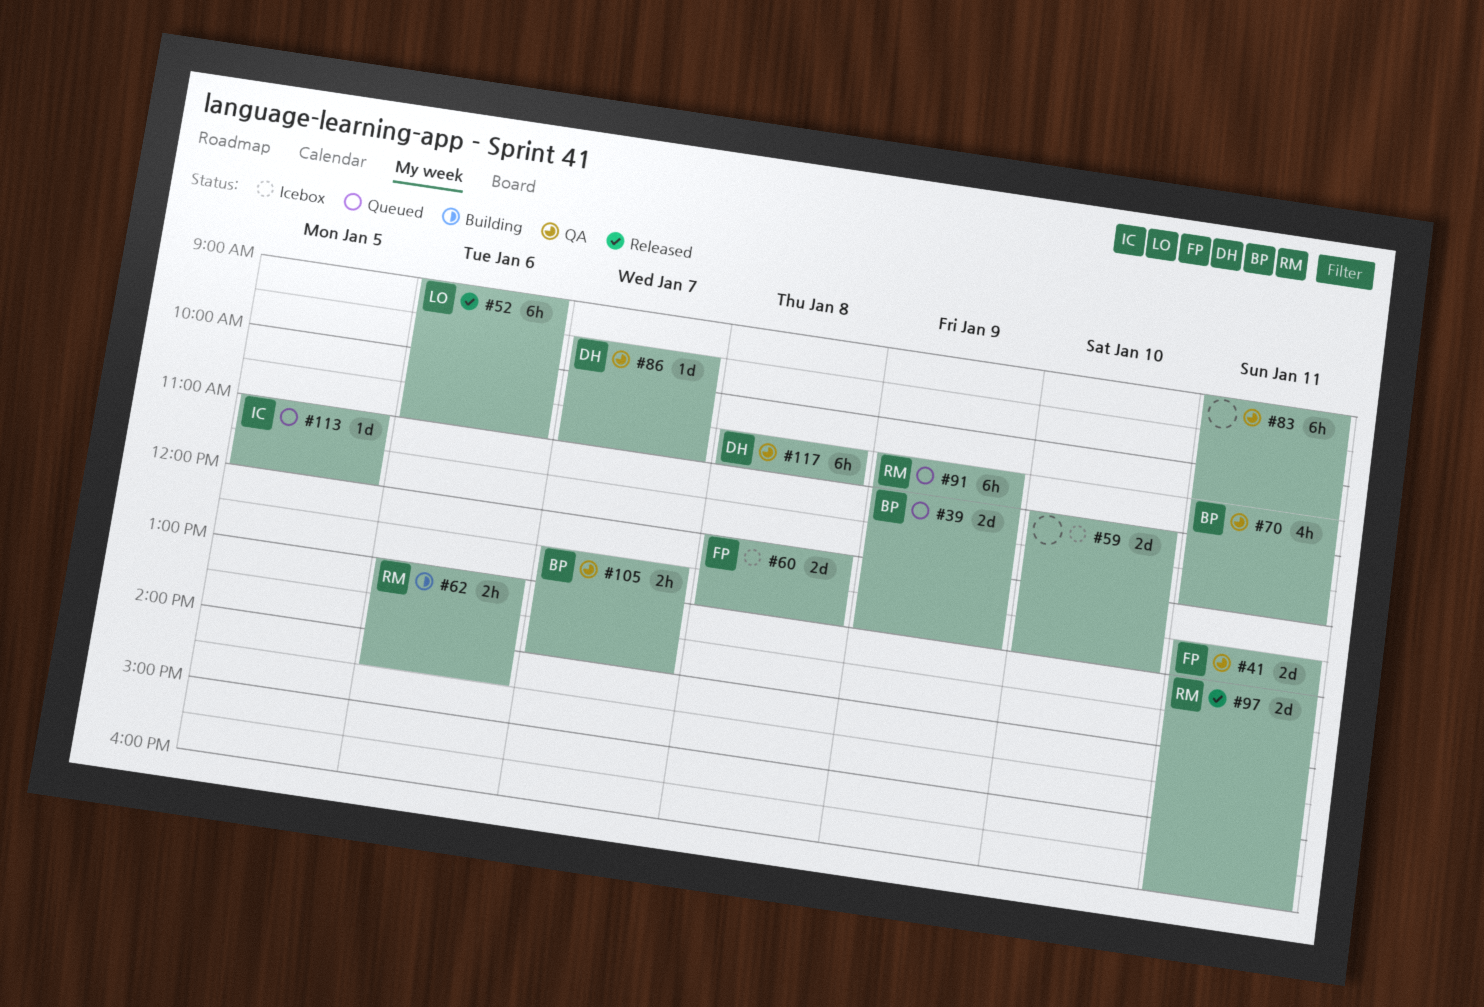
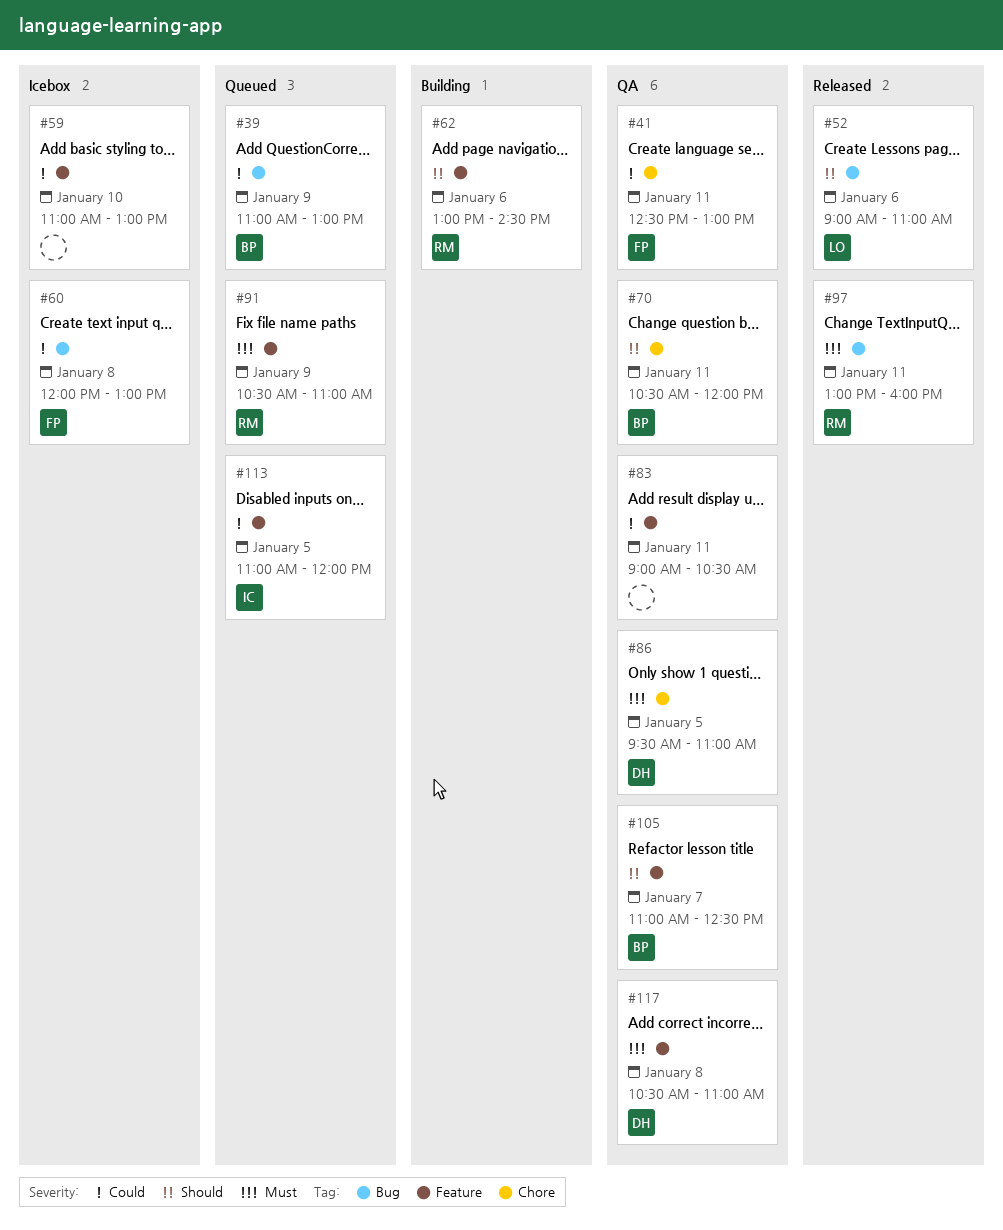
#86, day: Jan 7 -> Jan 5
#105, begins: 12:30 -> 11:00
#105, ends: 14:00 -> 12:30

